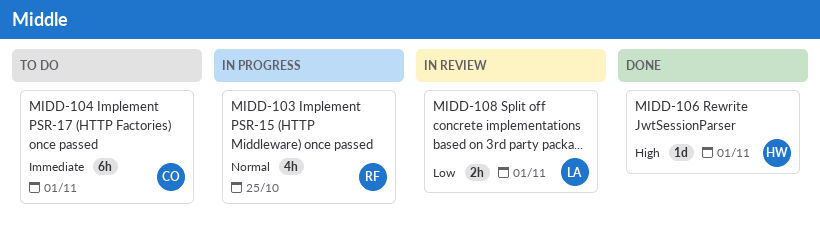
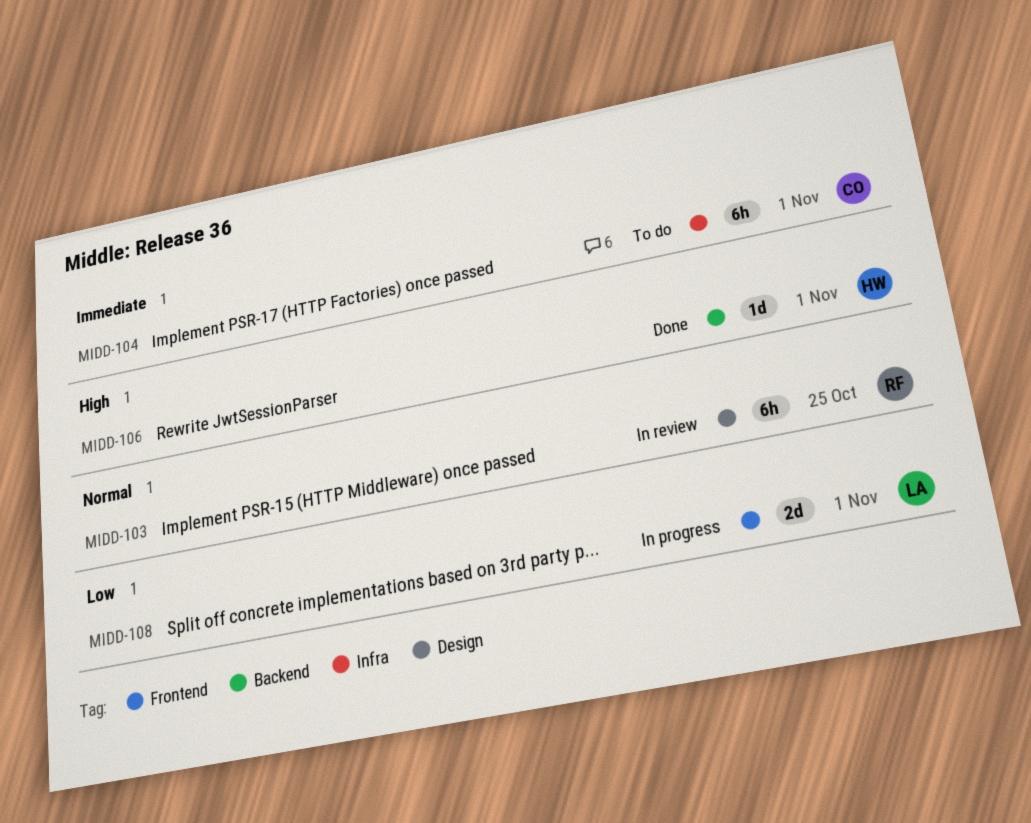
MIDD-103, status: In progress -> In review
MIDD-103, estimate: 4h -> 6h
MIDD-108, status: In review -> In progress
MIDD-108, estimate: 2h -> 2d

